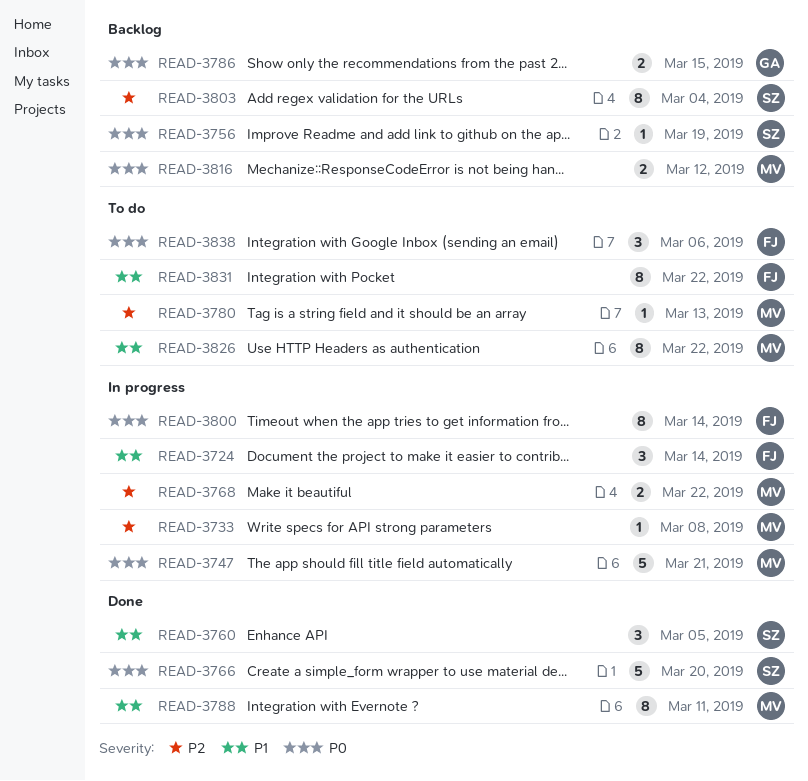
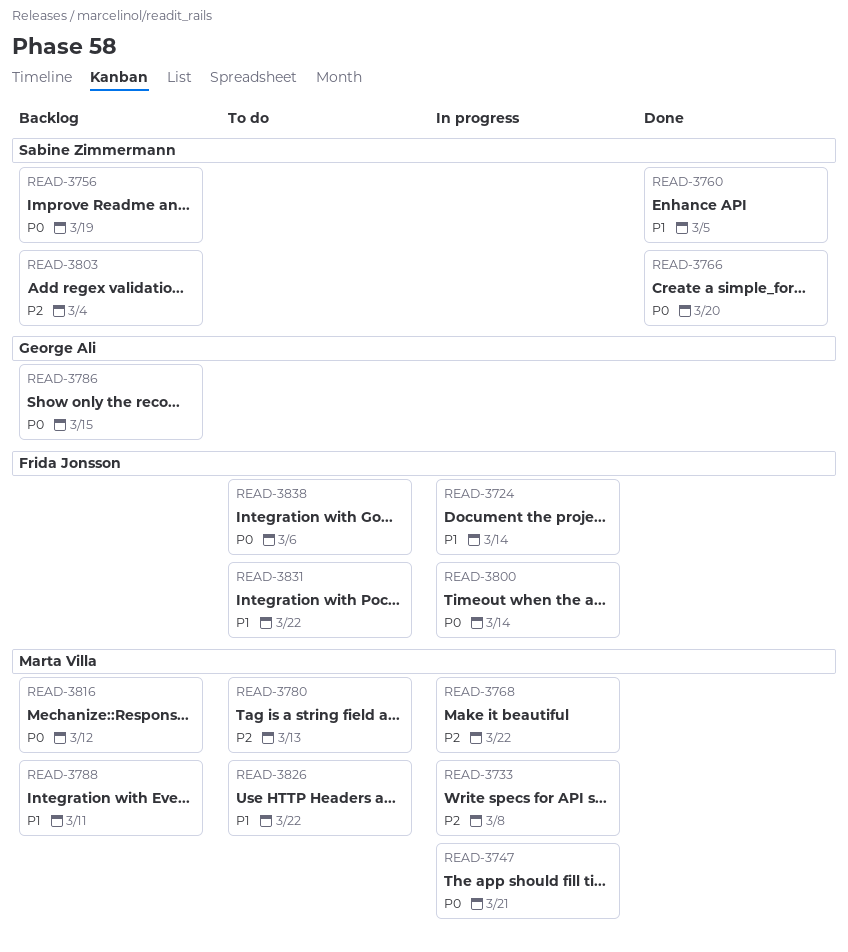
READ-3788, status: Done -> Backlog

